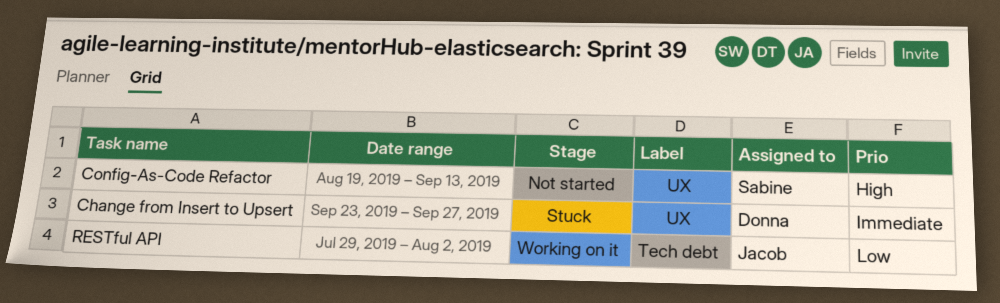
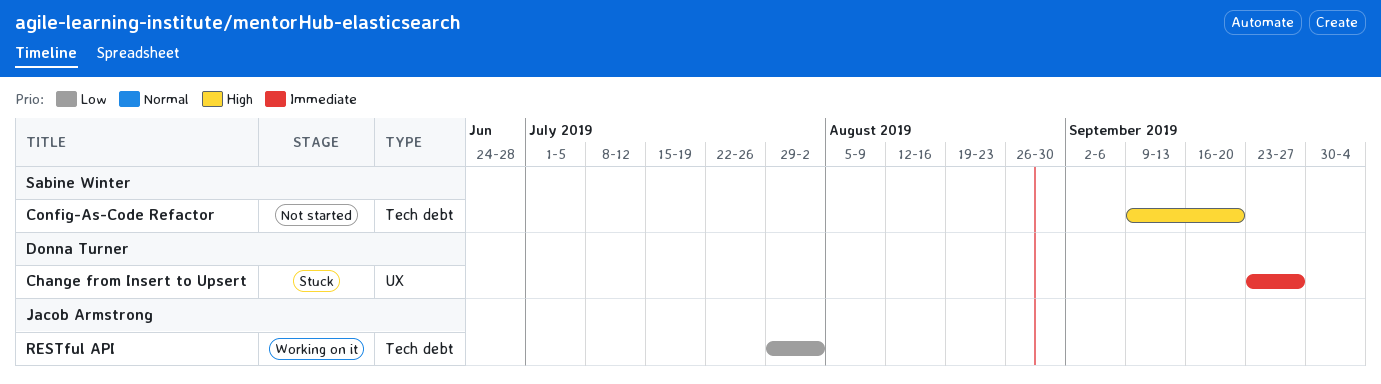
Config-As-Code Refactor, label: UX -> Tech debt
Config-As-Code Refactor, start: Aug 19 -> Sep 9
Config-As-Code Refactor, due: Sep 13 -> Sep 20

